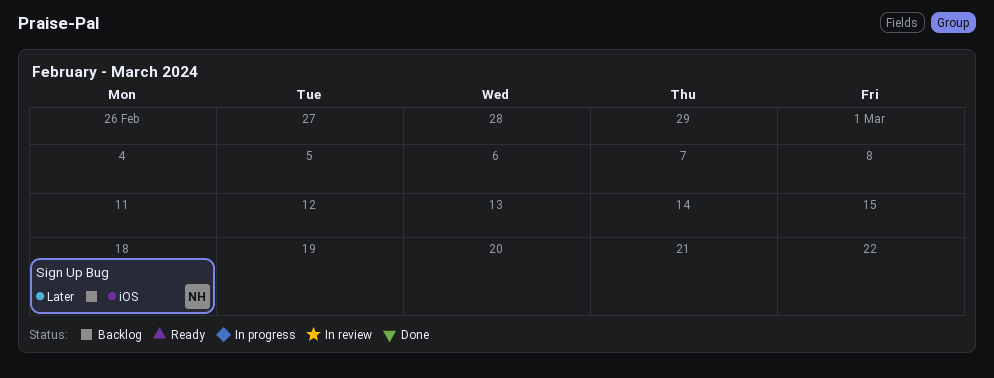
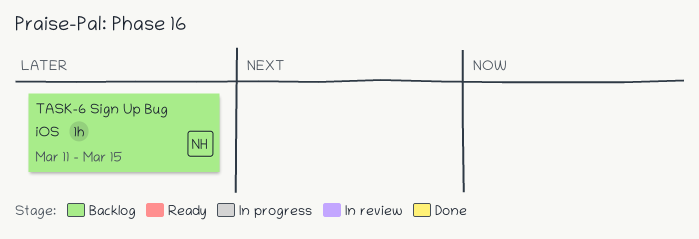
Sign Up Bug, due: Mar 18 -> Mar 15

